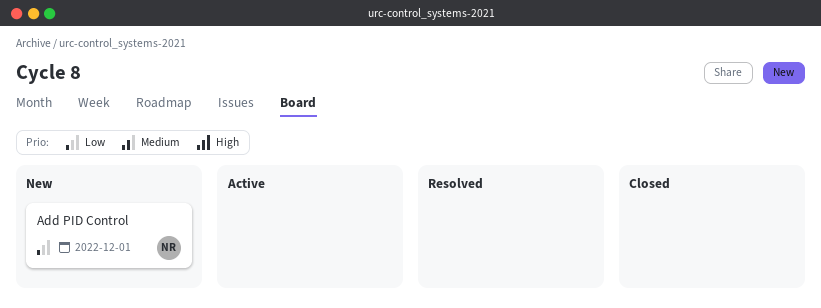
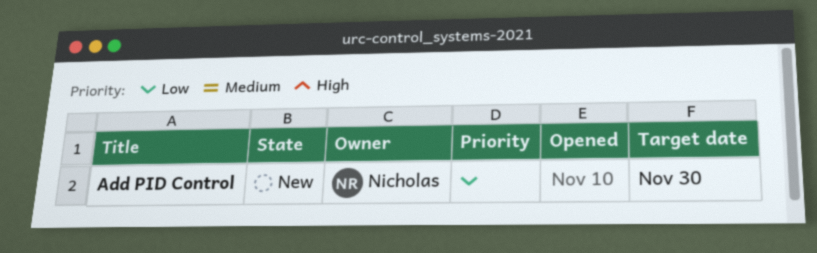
Add PID Control, due: Dec 1 -> Nov 30

